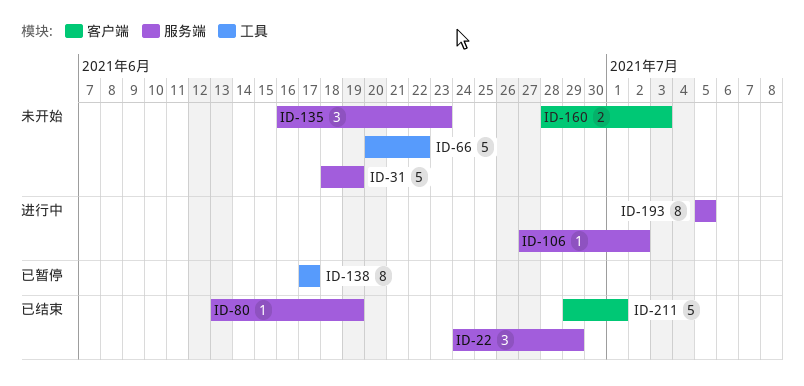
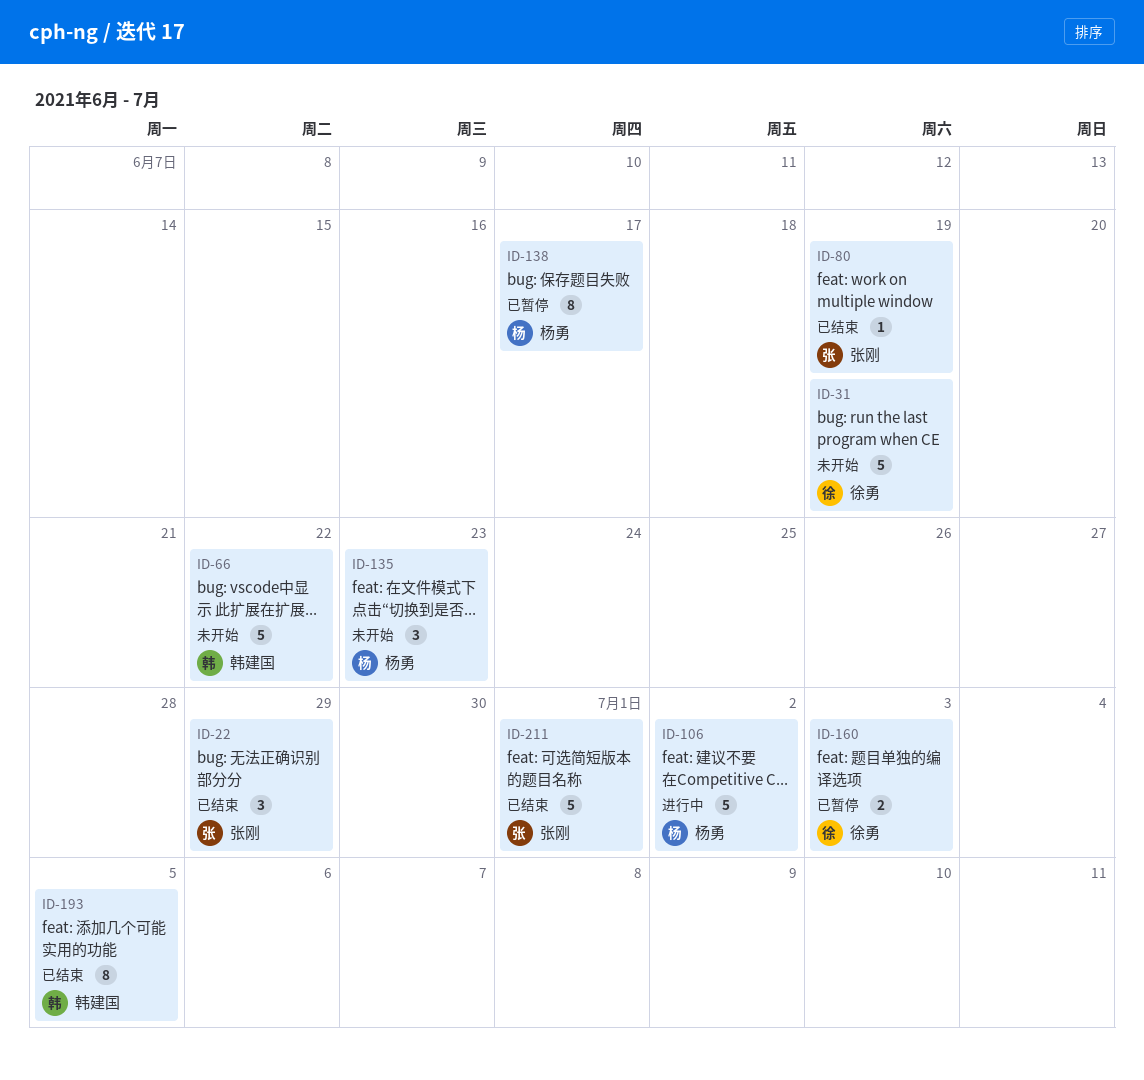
ID-106, estimate: 1 -> 5
ID-160, status: 未开始 -> 已暂停
ID-193, status: 进行中 -> 已结束

